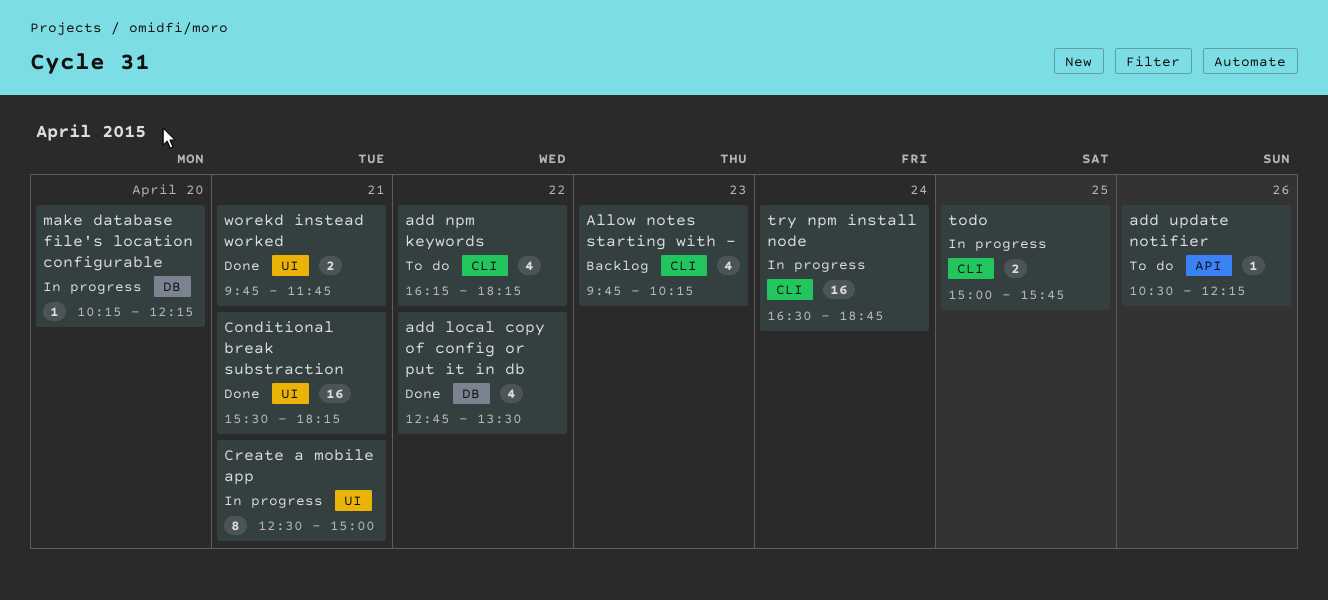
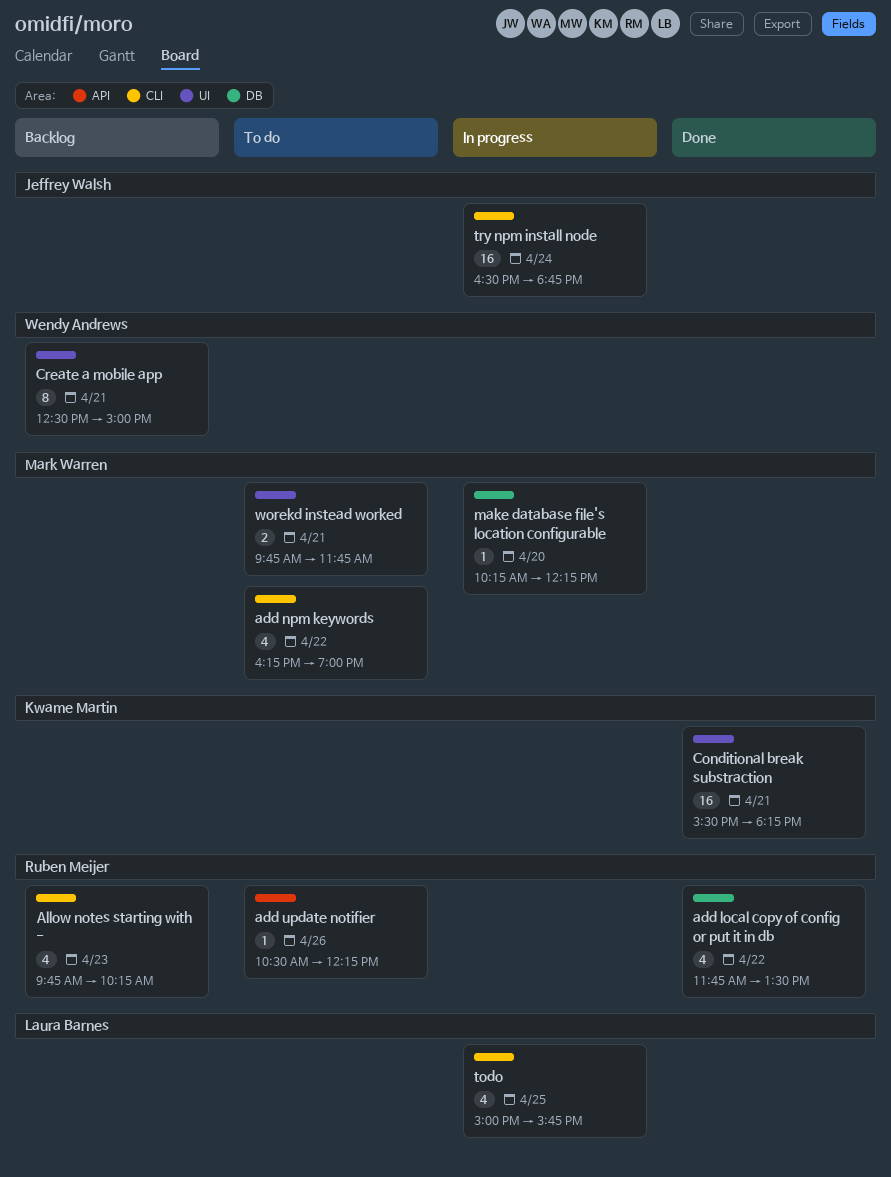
add local copy of config or put it in db, begins: 12:45 -> 11:45
add npm keywords, ends: 18:15 -> 19:00
Create a mobile app, status: In progress -> Backlog
todo, estimate: 2 -> 4
worekd instead worked, status: Done -> To do

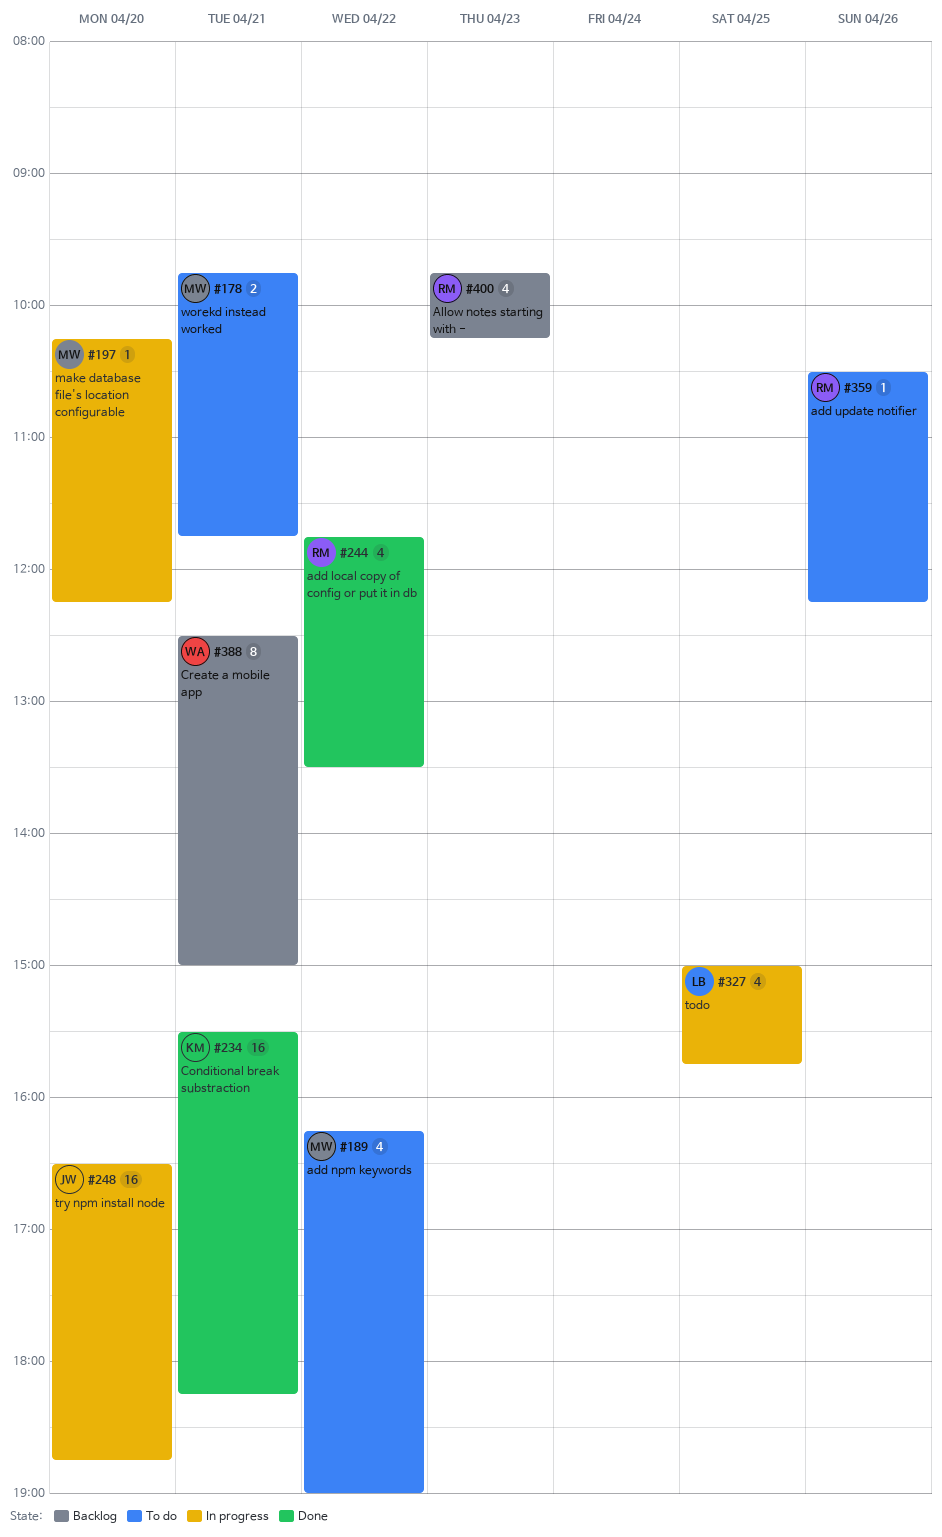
try npm install node, day: Apr 24 -> Apr 20

